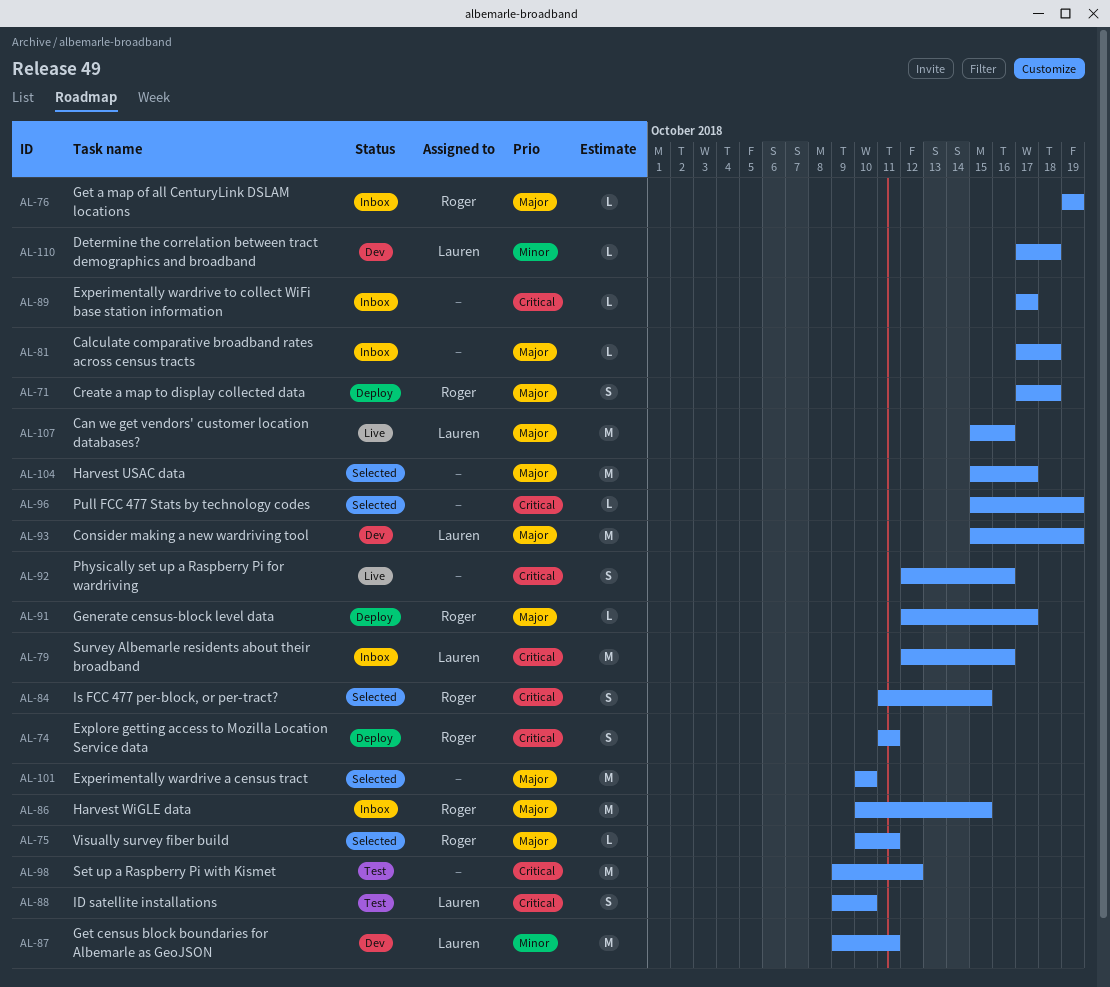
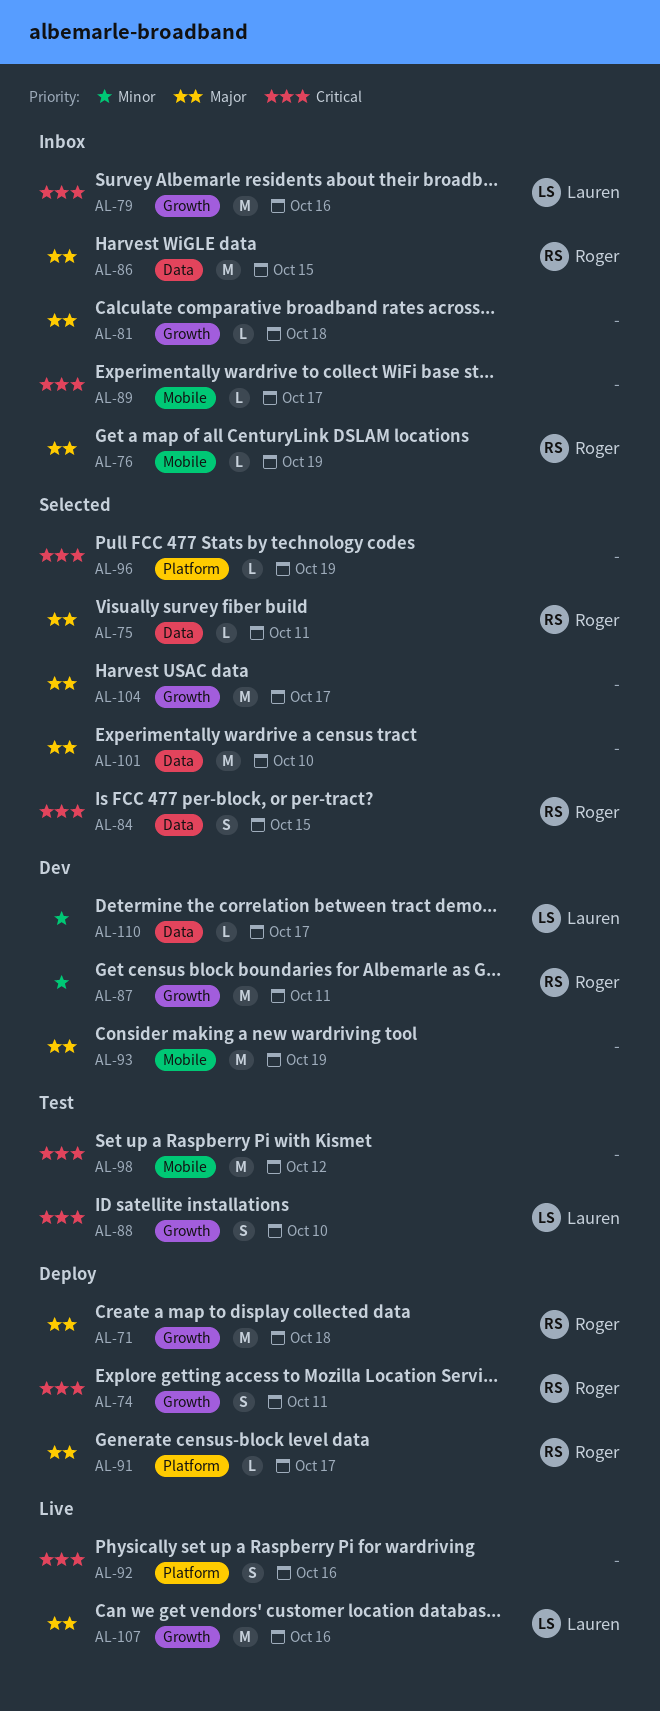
AL-71, estimate: S -> M
AL-87, owner: Lauren -> Roger
AL-93, owner: Lauren -> none
AL-110, due: Oct 18 -> Oct 17

